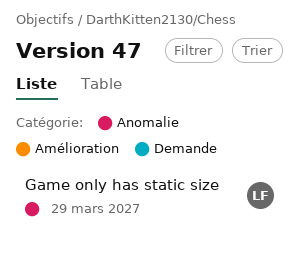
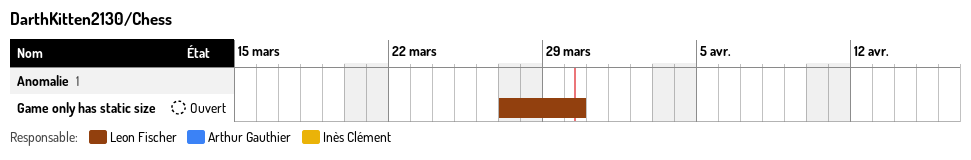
Game only has static size, due: Mar 29 -> Mar 30

